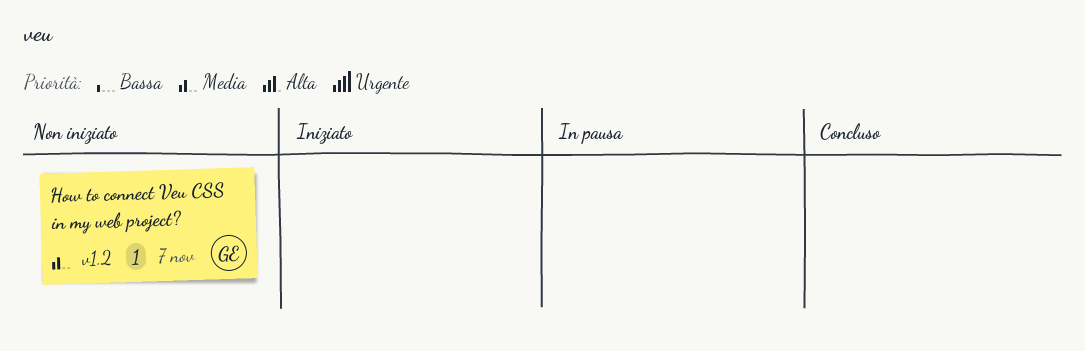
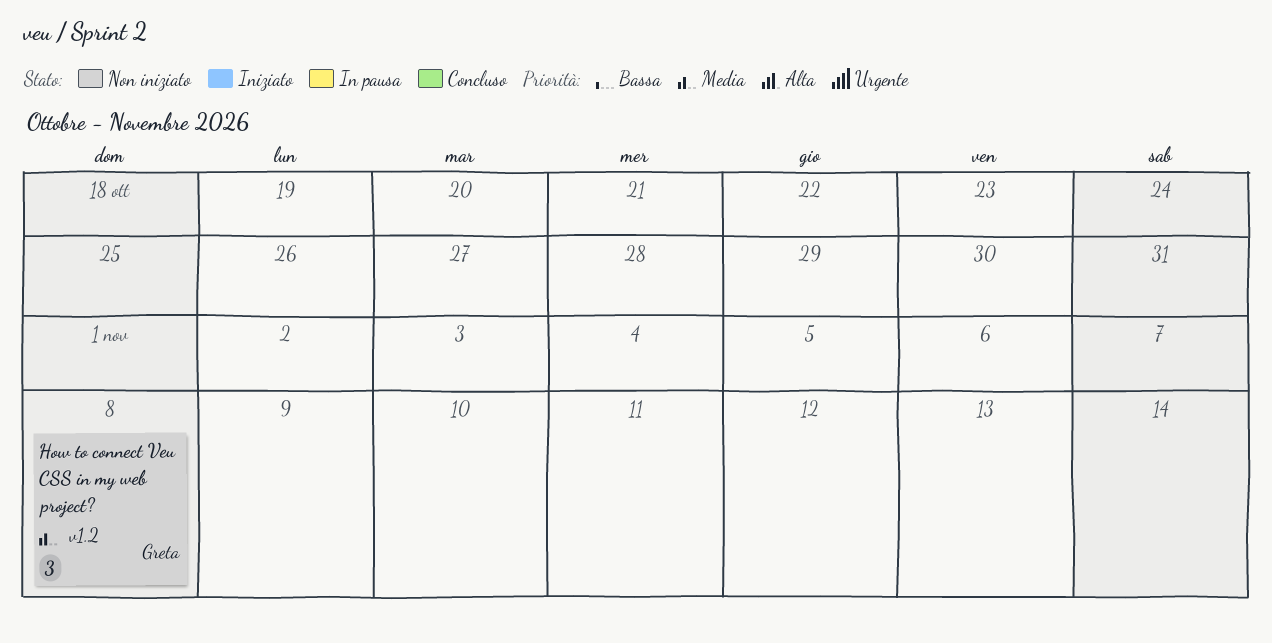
How to connect Veu CSS in my web project?, estimate: 1 -> 3
How to connect Veu CSS in my web project?, due: Nov 7 -> Nov 8

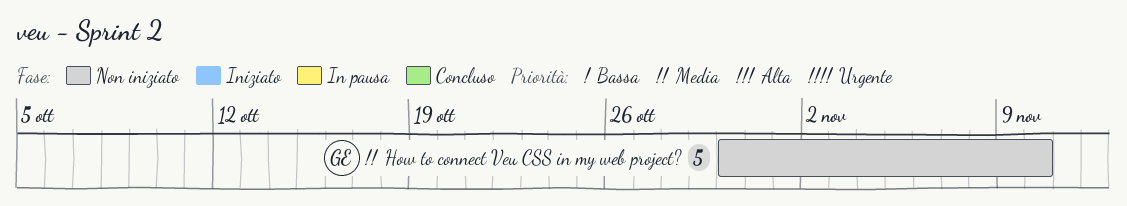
How to connect Veu CSS in my web project?, estimate: 3 -> 5
How to connect Veu CSS in my web project?, due: Nov 8 -> Nov 10

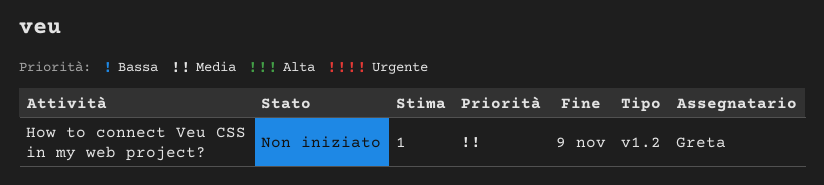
How to connect Veu CSS in my web project?, estimate: 5 -> 1
How to connect Veu CSS in my web project?, due: Nov 10 -> Nov 9

